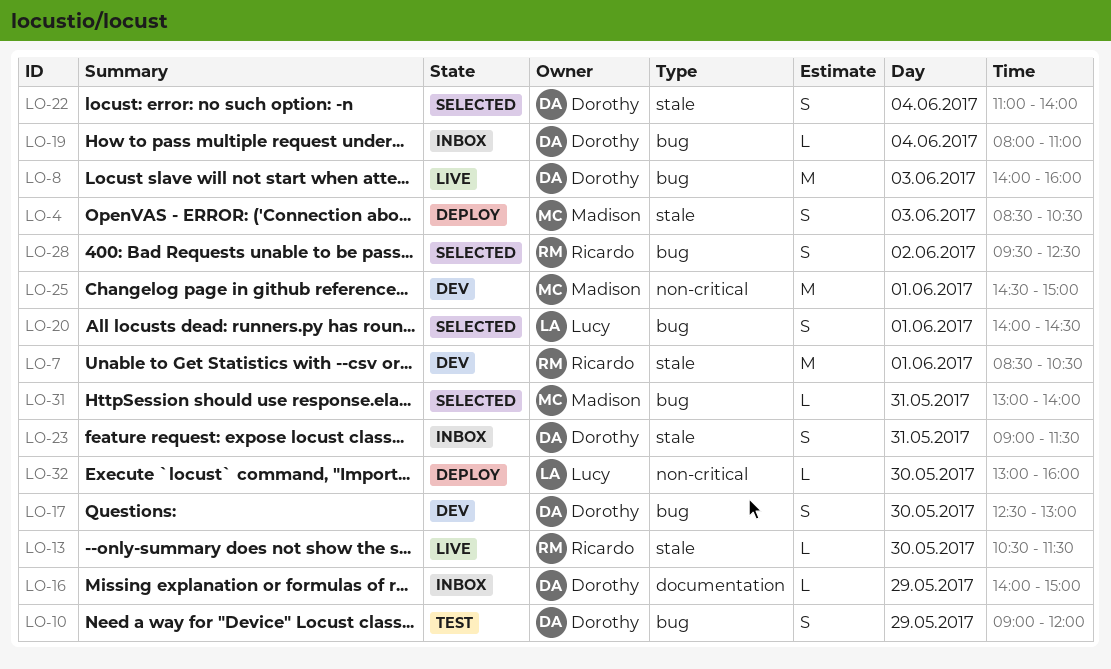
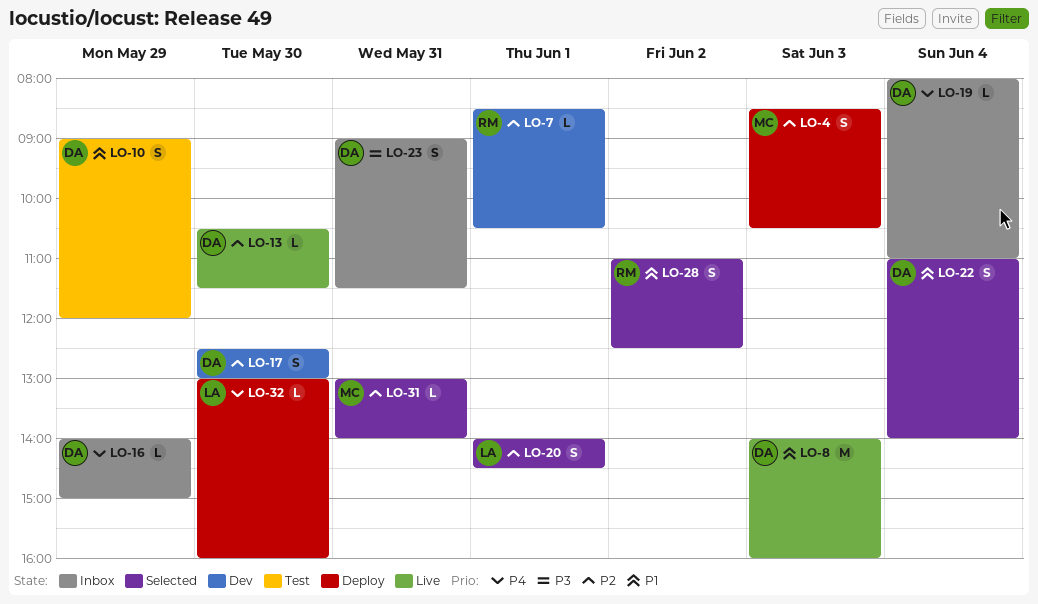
LO-7, estimate: M -> L
LO-13, owner: Ricardo -> Dorothy
LO-25: present -> none
LO-28, begins: 09:30 -> 11:00

